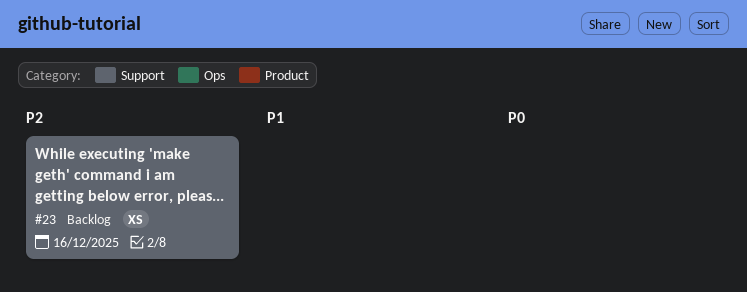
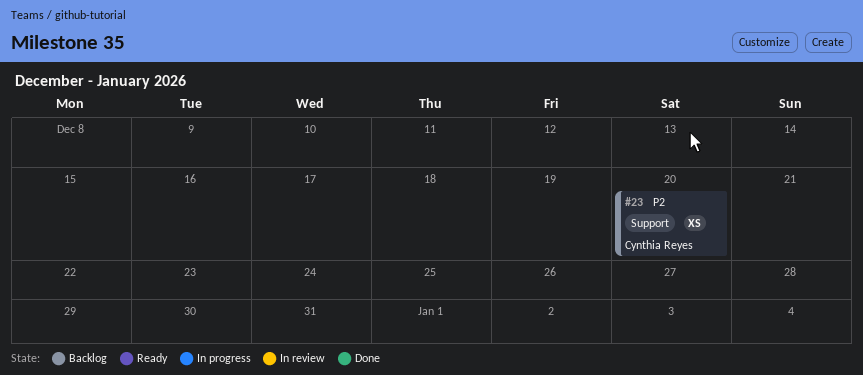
#23, due: Dec 16 -> Dec 20

